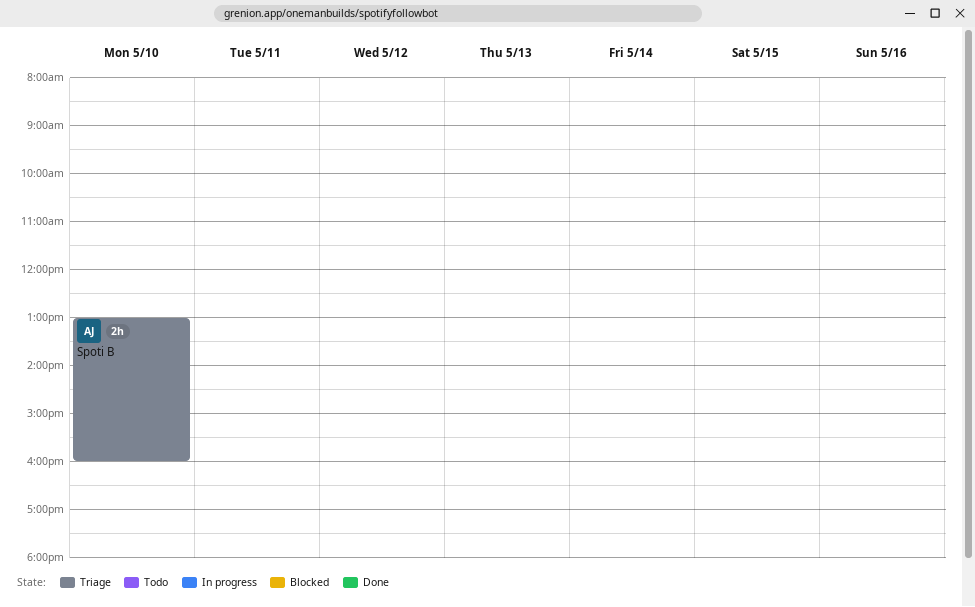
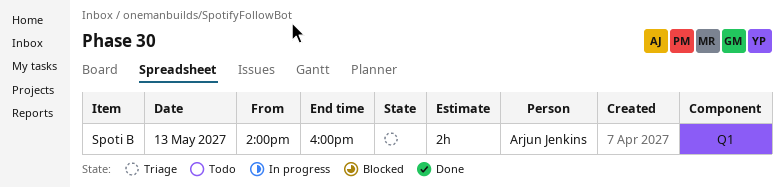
Spoti B, day: May 10 -> May 13
Spoti B, begins: 13:00 -> 14:00

